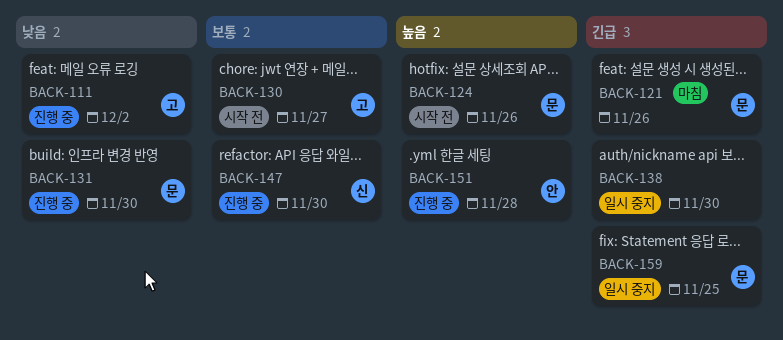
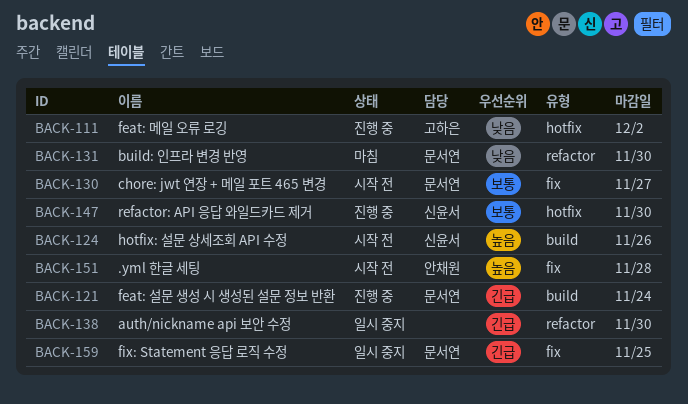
BACK-121, status: 마침 -> 진행 중
BACK-121, due: Nov 26 -> Nov 24
BACK-124, owner: 문서연 -> 신윤서
BACK-130, owner: 고하은 -> 문서연
BACK-131, status: 진행 중 -> 마침
BACK-151, status: 진행 중 -> 시작 전

